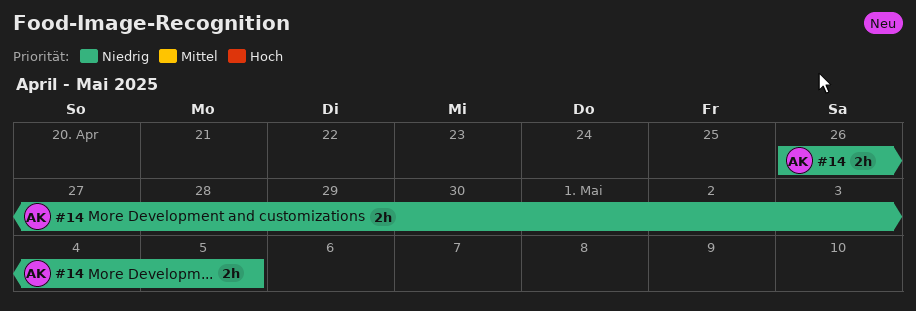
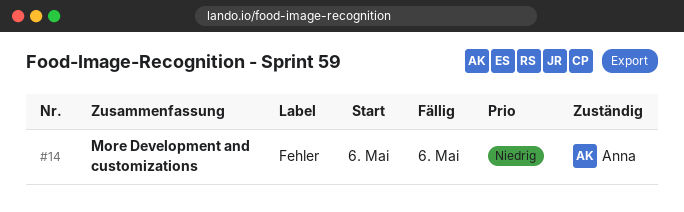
#14, start: Apr 26 -> May 6
#14, due: May 5 -> May 6

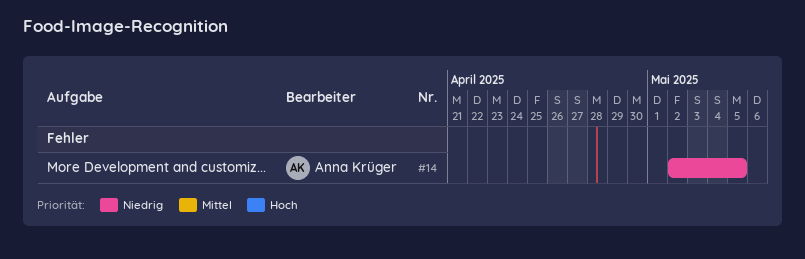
#14, start: May 6 -> May 2
#14, due: May 6 -> May 5

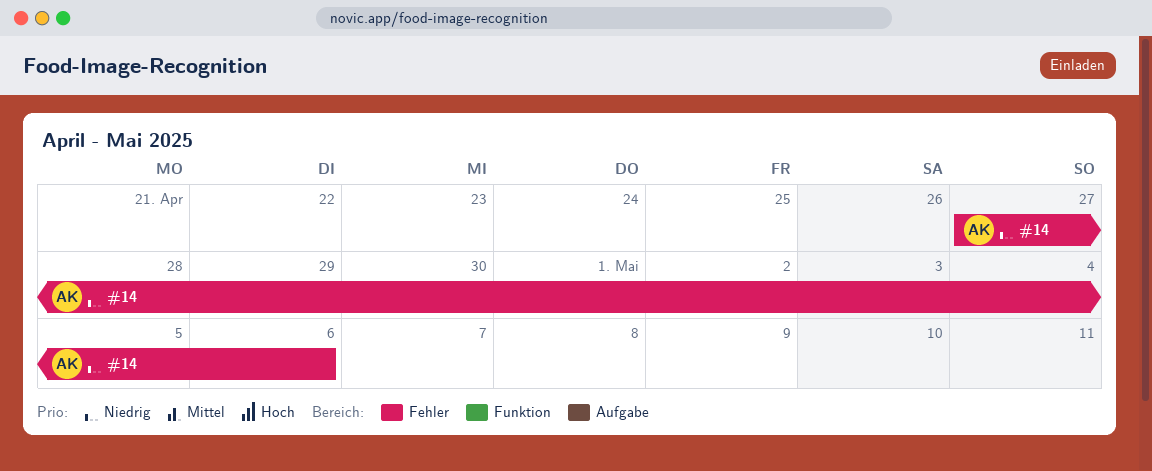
#14, start: May 2 -> Apr 27
#14, due: May 5 -> May 6

